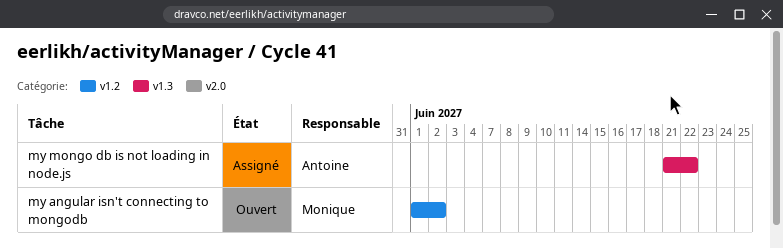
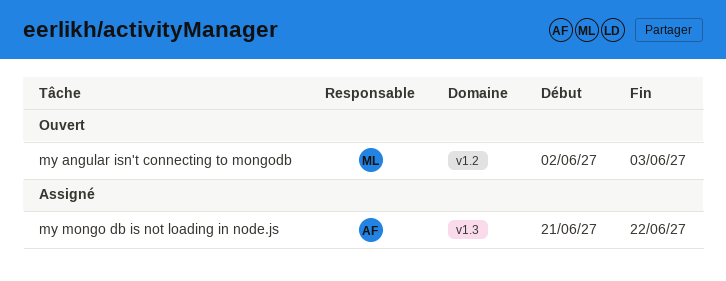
my angular isn't connecting to mongodb, start: Jun 1 -> Jun 2
my angular isn't connecting to mongodb, due: Jun 2 -> Jun 3

